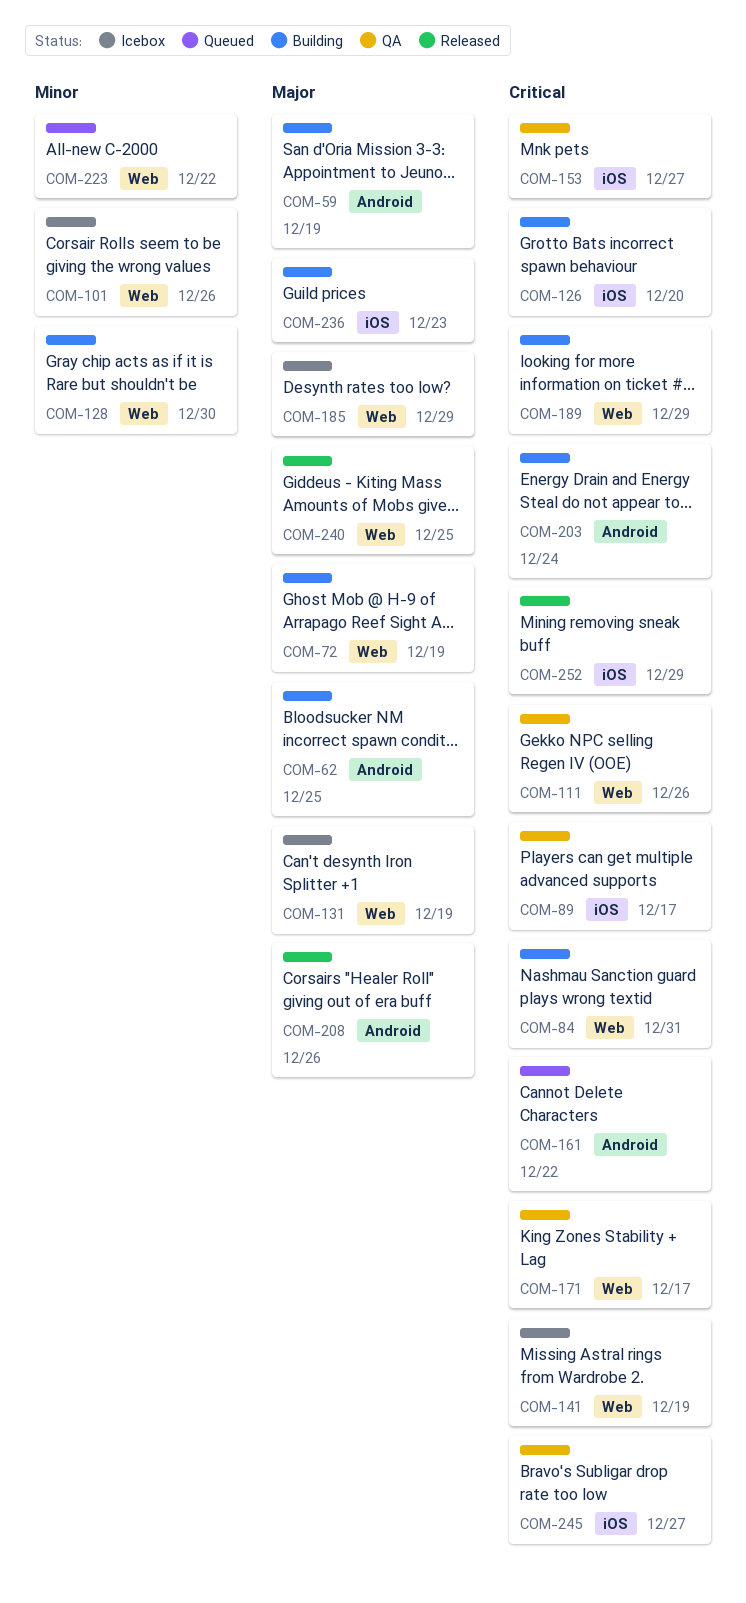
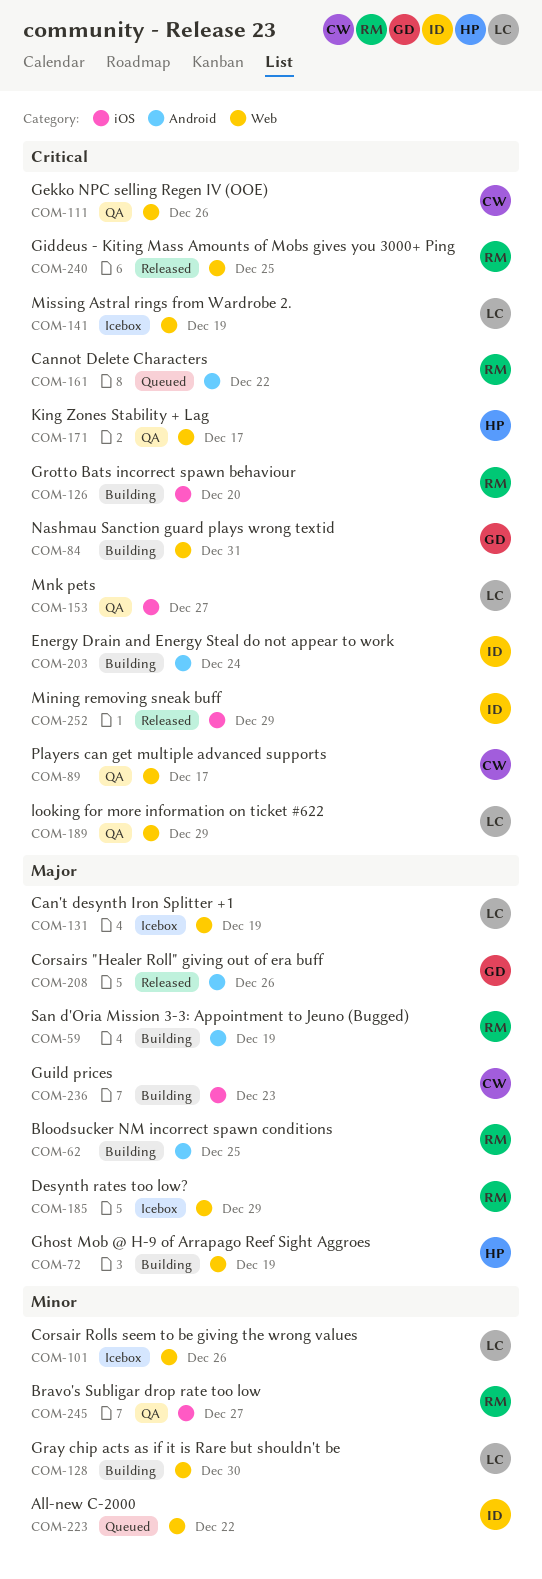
COM-89, label: iOS -> Web
COM-189, status: Building -> QA
COM-240, priority: Major -> Critical
COM-245, priority: Critical -> Minor

